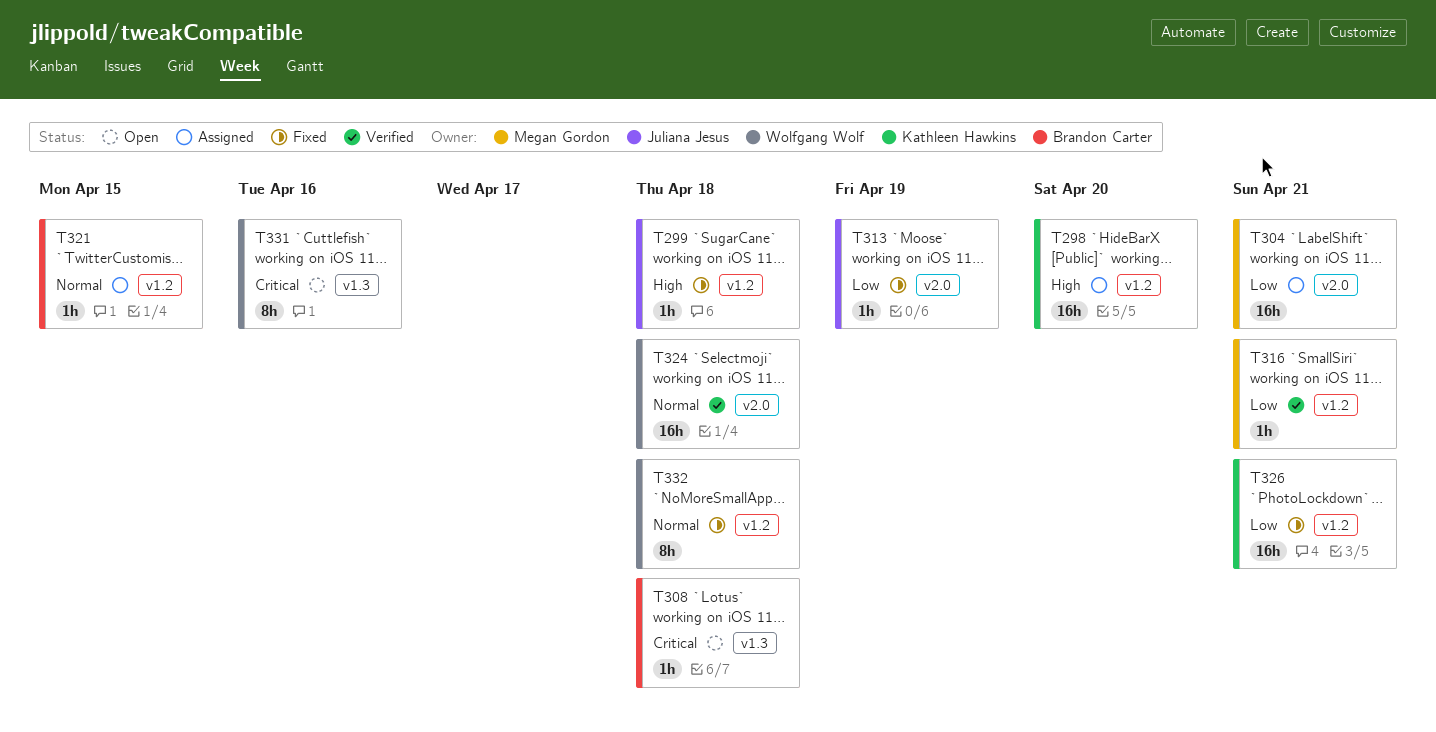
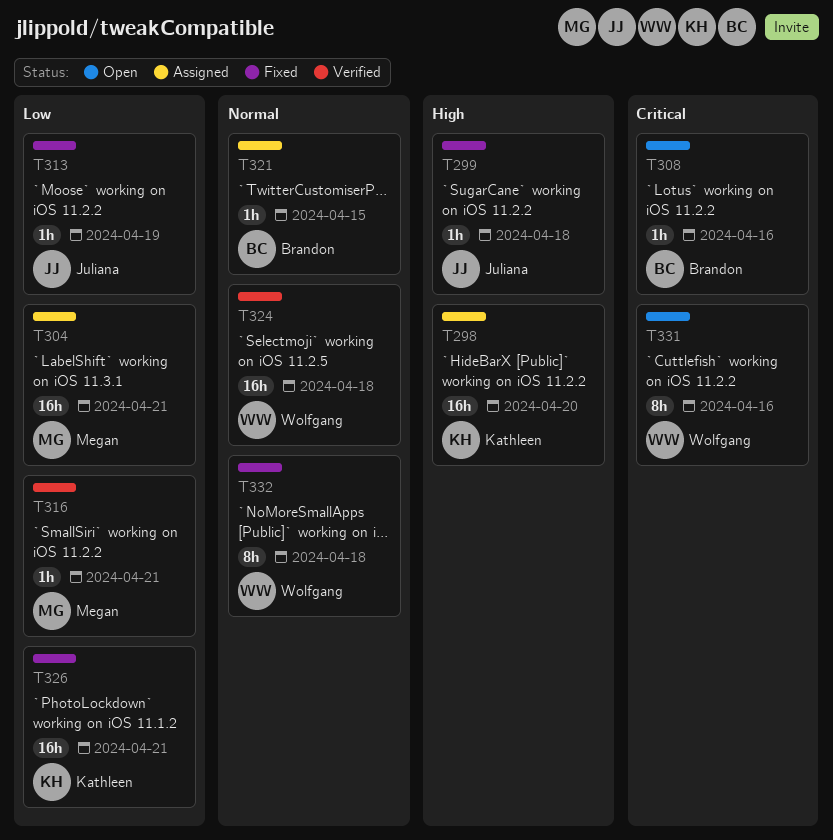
T308, due: Apr 18 -> Apr 16

